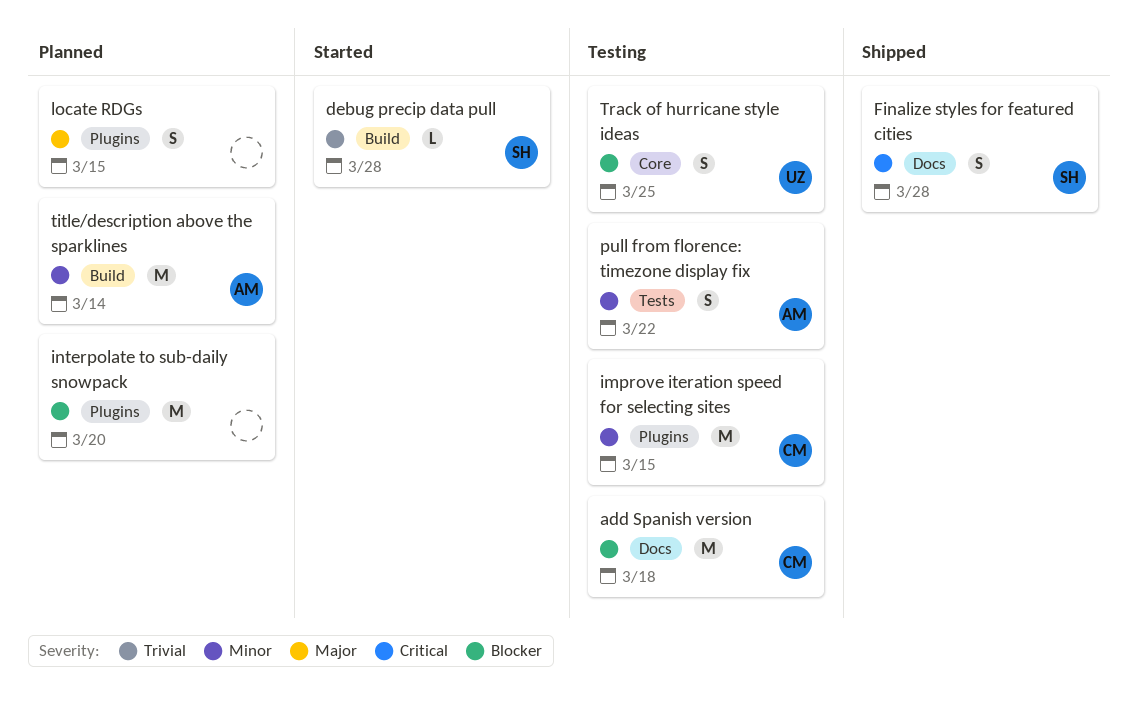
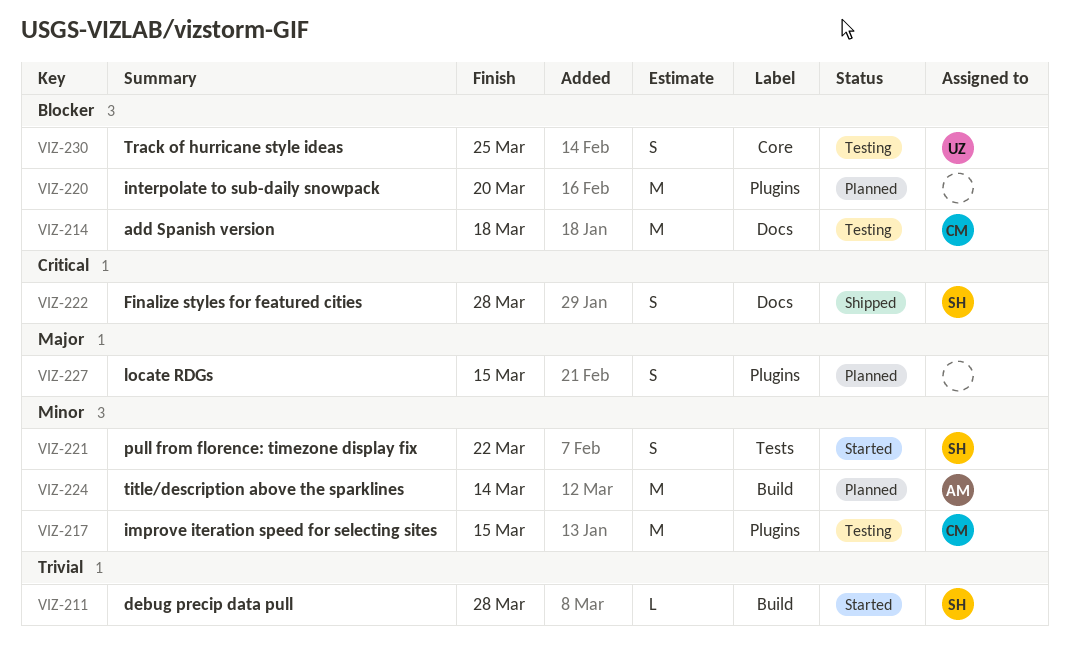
pull from florence: timezone display fix, status: Testing -> Started
pull from florence: timezone display fix, owner: AM -> SH

